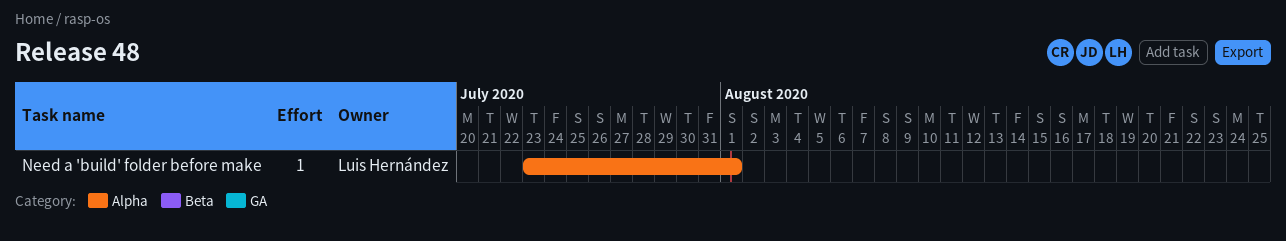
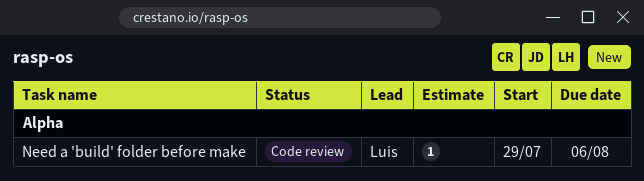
Need a 'build' folder before make, start: Jul 23 -> Jul 29
Need a 'build' folder before make, due: Aug 1 -> Aug 6

